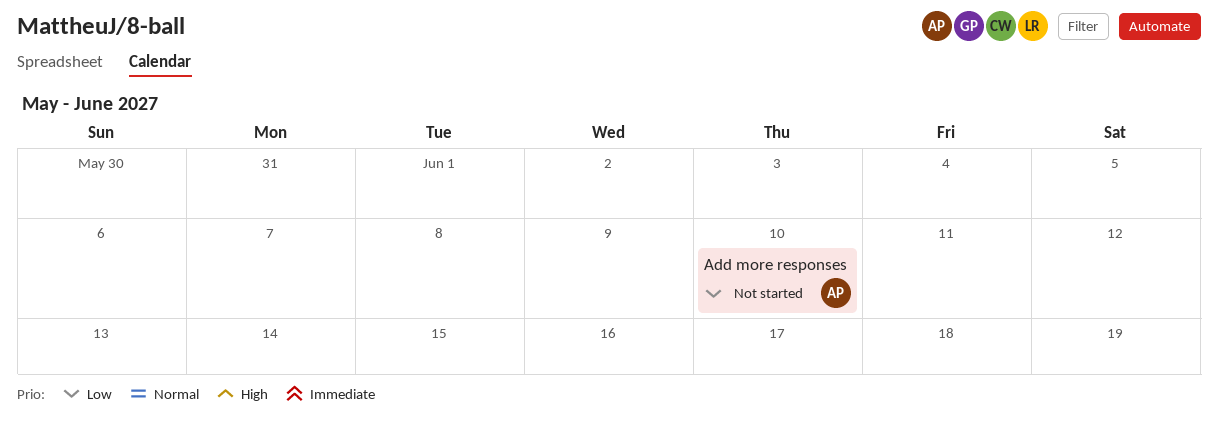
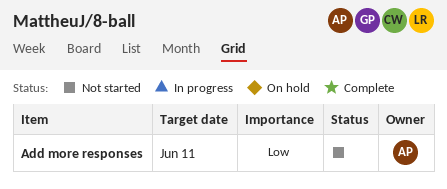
Add more responses, due: Jun 10 -> Jun 11

